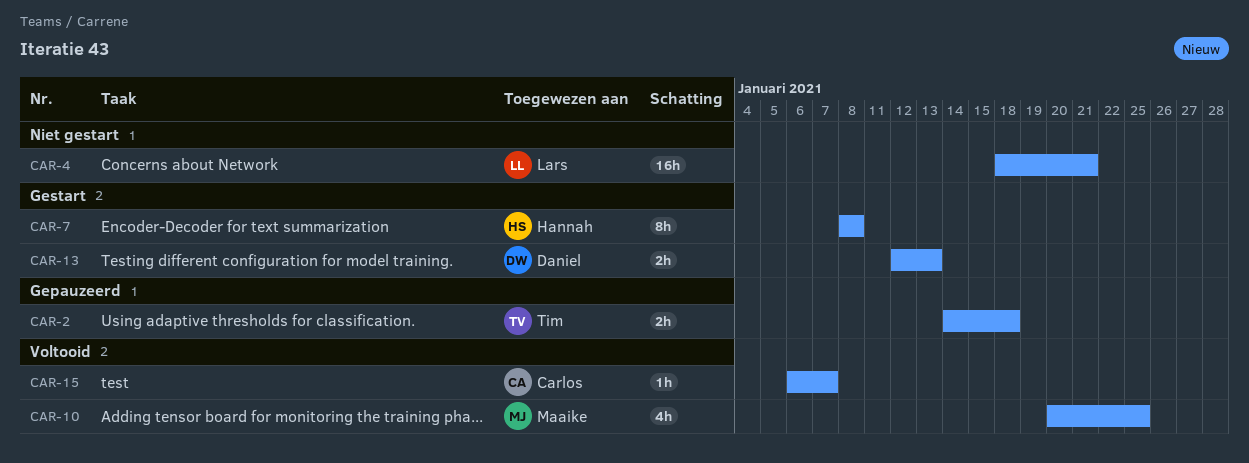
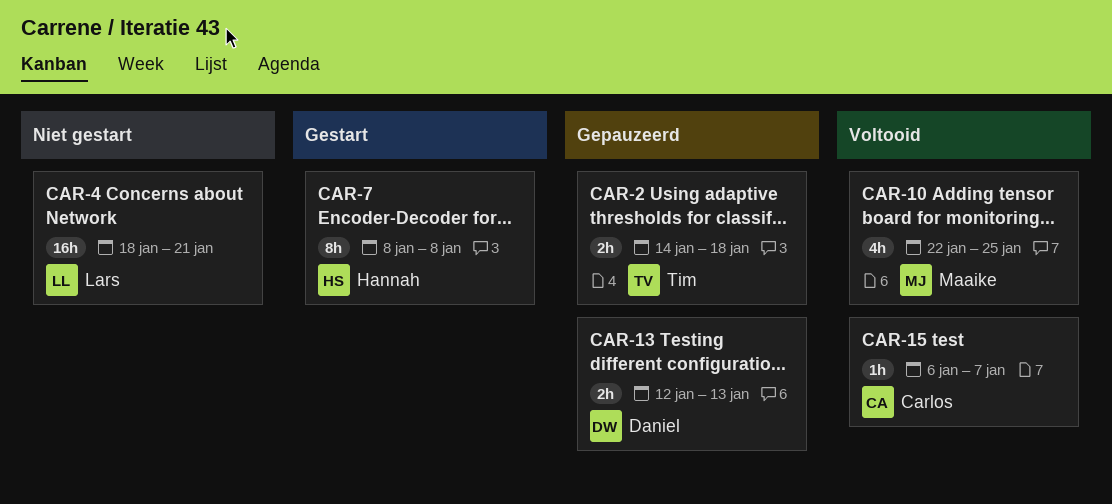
CAR-10, start: Jan 20 -> Jan 22
CAR-13, status: Gestart -> Gepauzeerd

